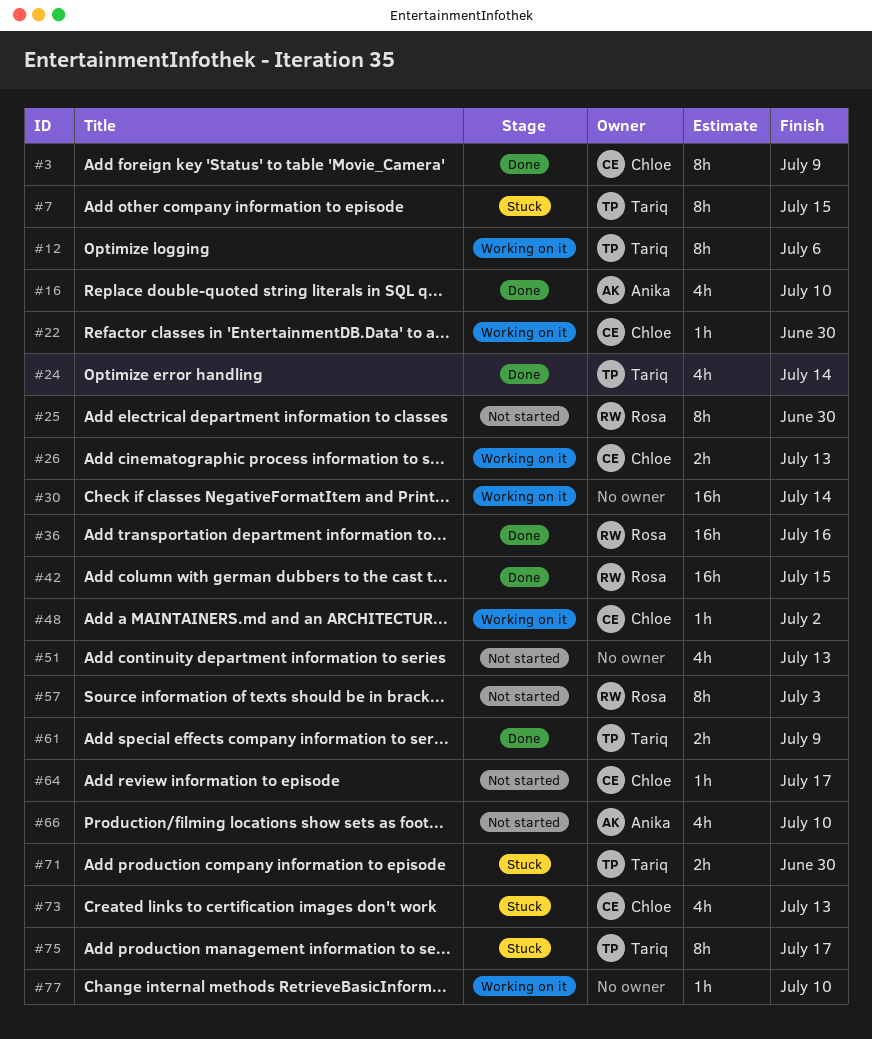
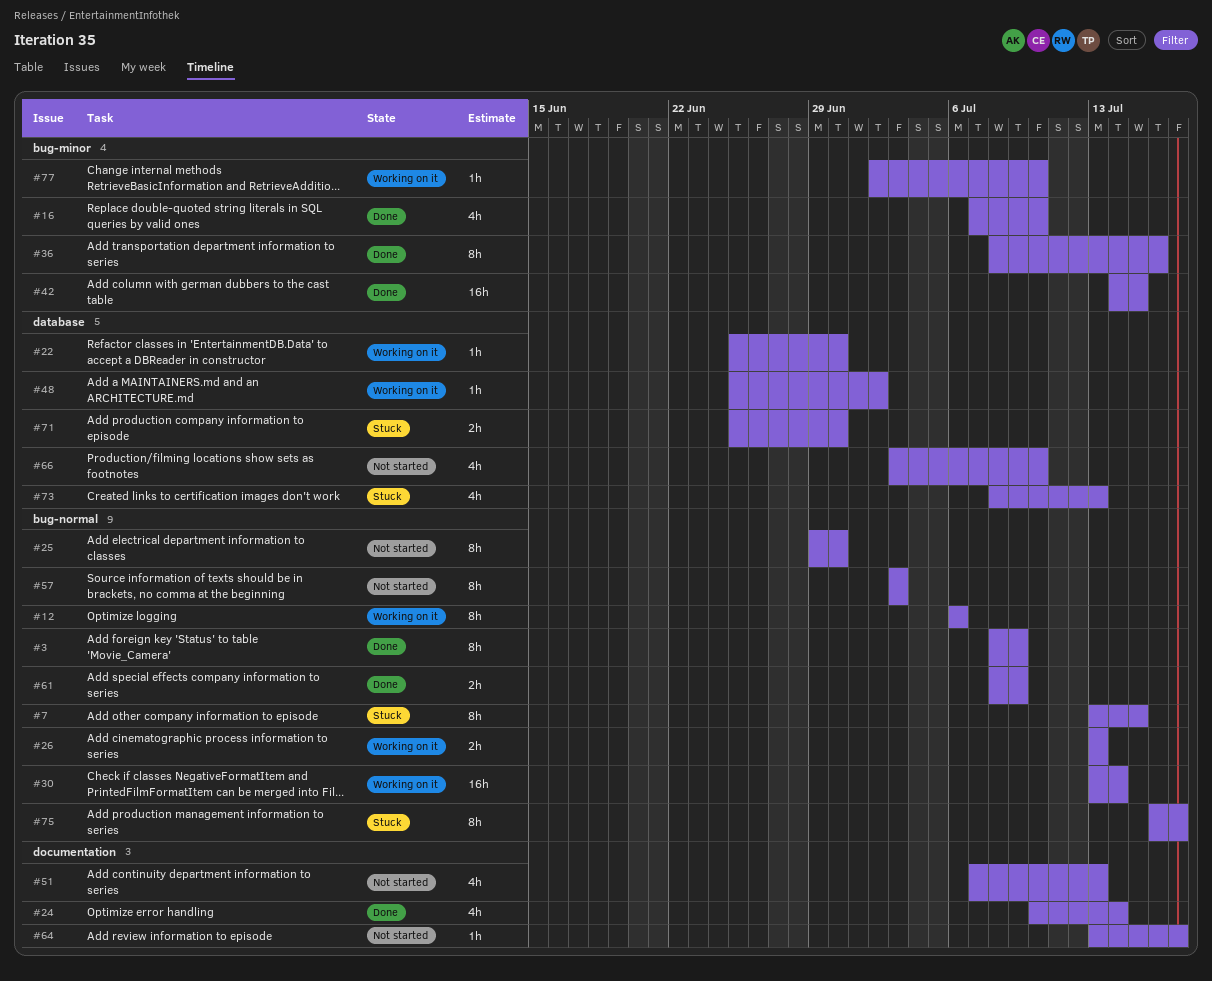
#36, estimate: 16h -> 8h

